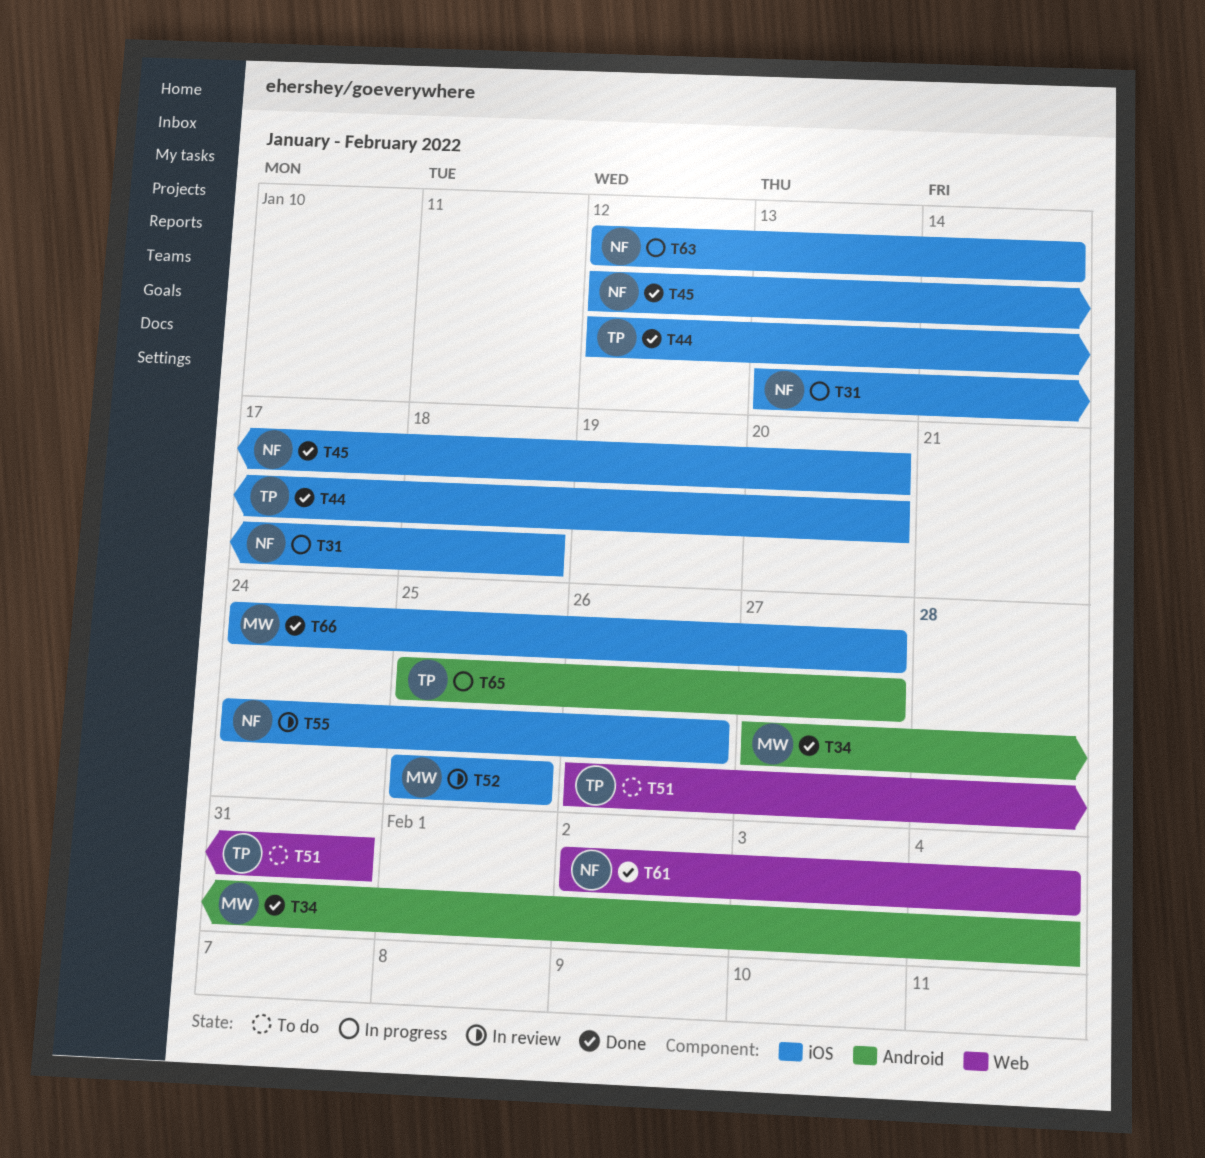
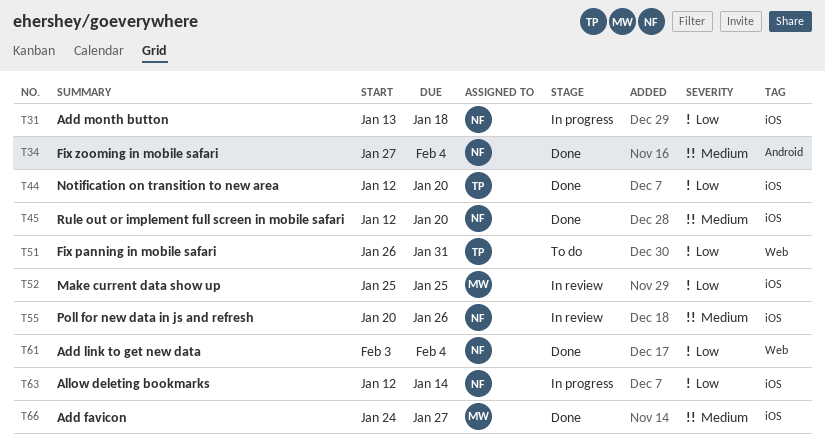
T34, owner: MW -> NF
T55, start: Jan 24 -> Jan 20
T61, start: Feb 2 -> Feb 3
T65: present -> none

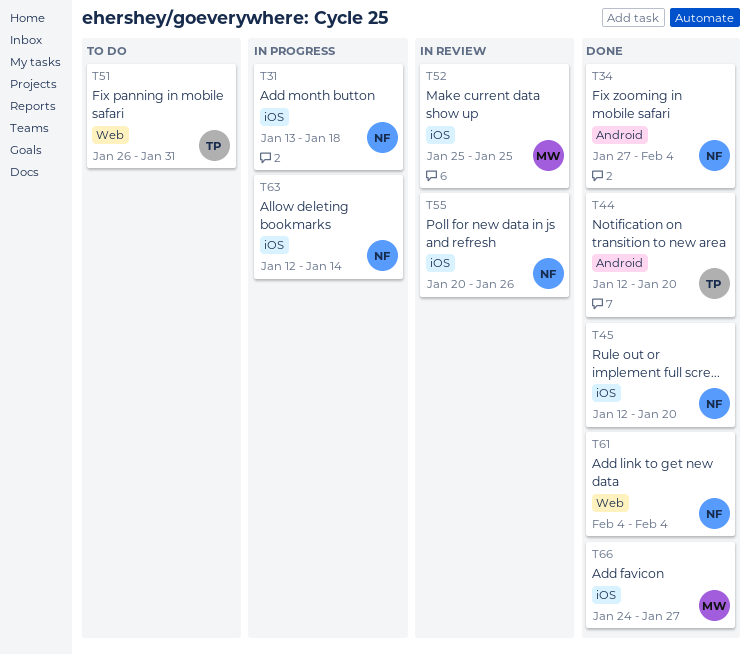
T44, label: iOS -> Android
T61, start: Feb 3 -> Feb 4

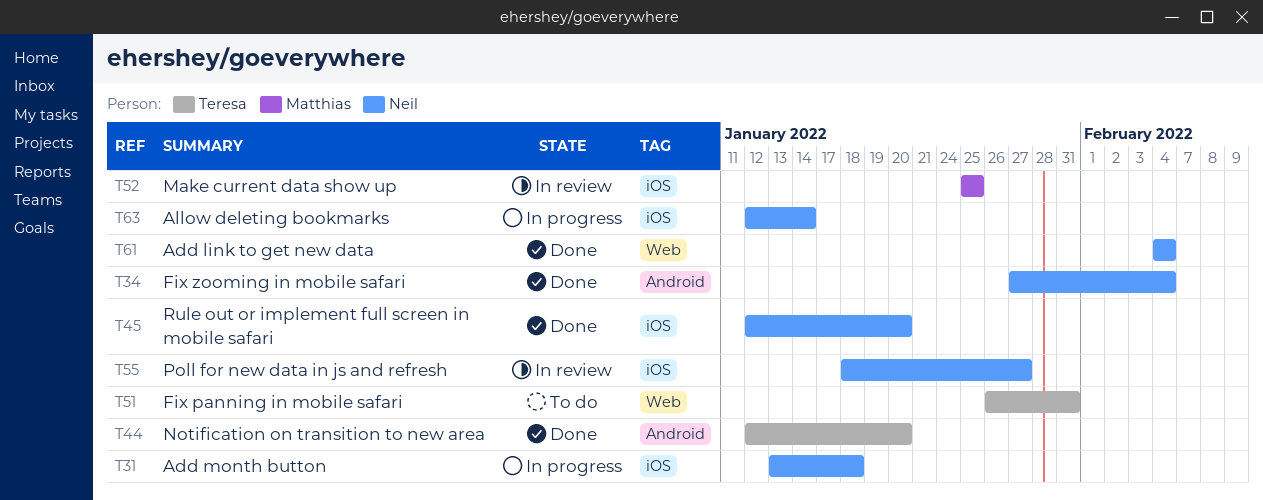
T55, start: Jan 20 -> Jan 18
T55, due: Jan 26 -> Jan 27
T66: present -> none

